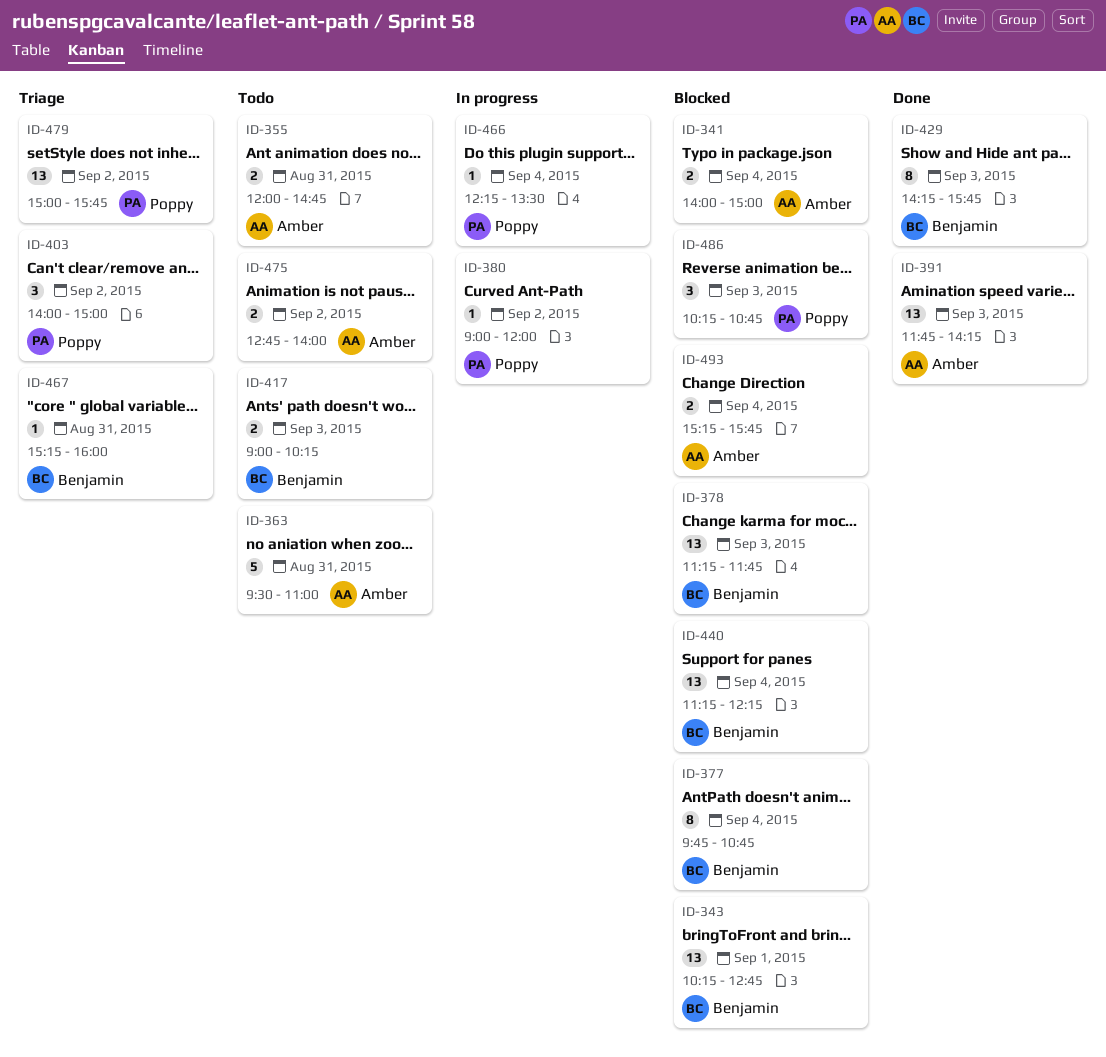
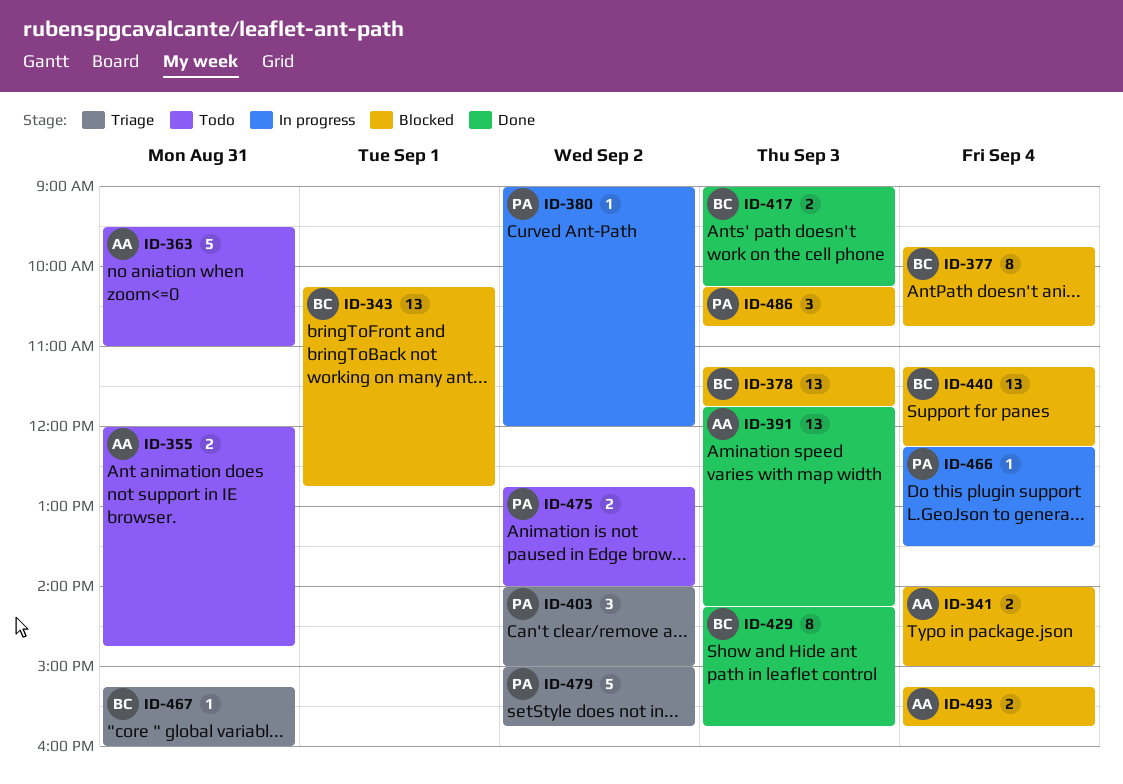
ID-417, status: Todo -> Done
ID-475, owner: Amber -> Poppy
ID-479, estimate: 13 -> 5

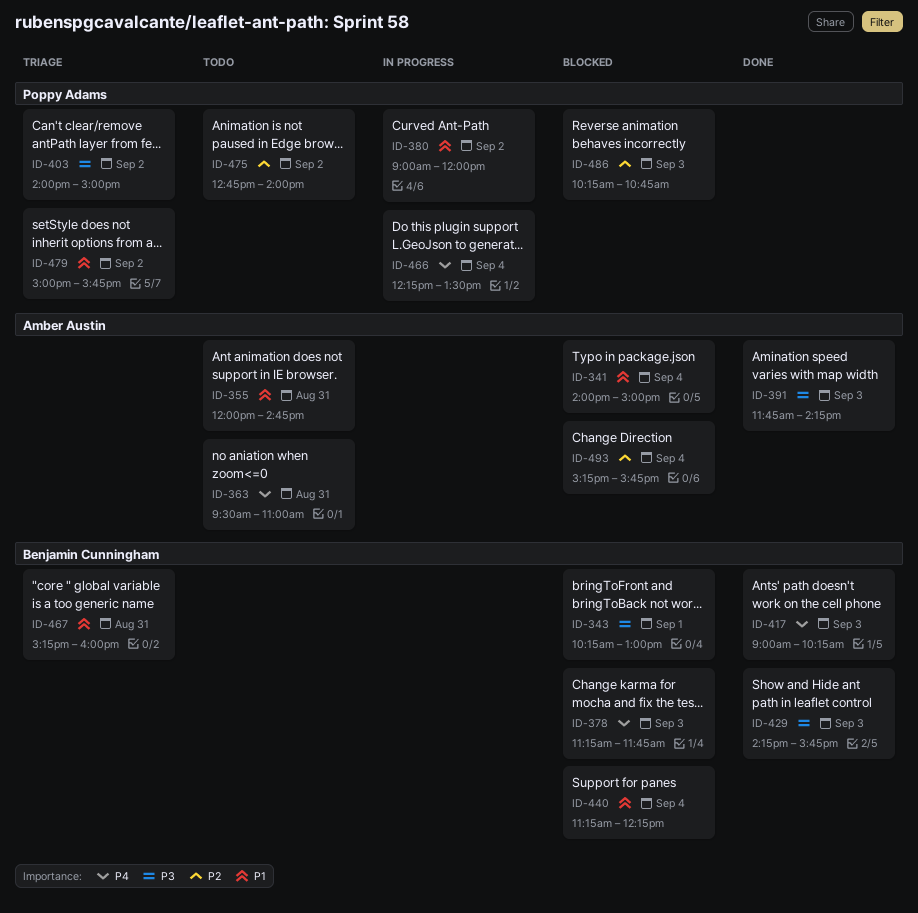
ID-343, ends: 12:45 -> 13:00
ID-377: present -> none

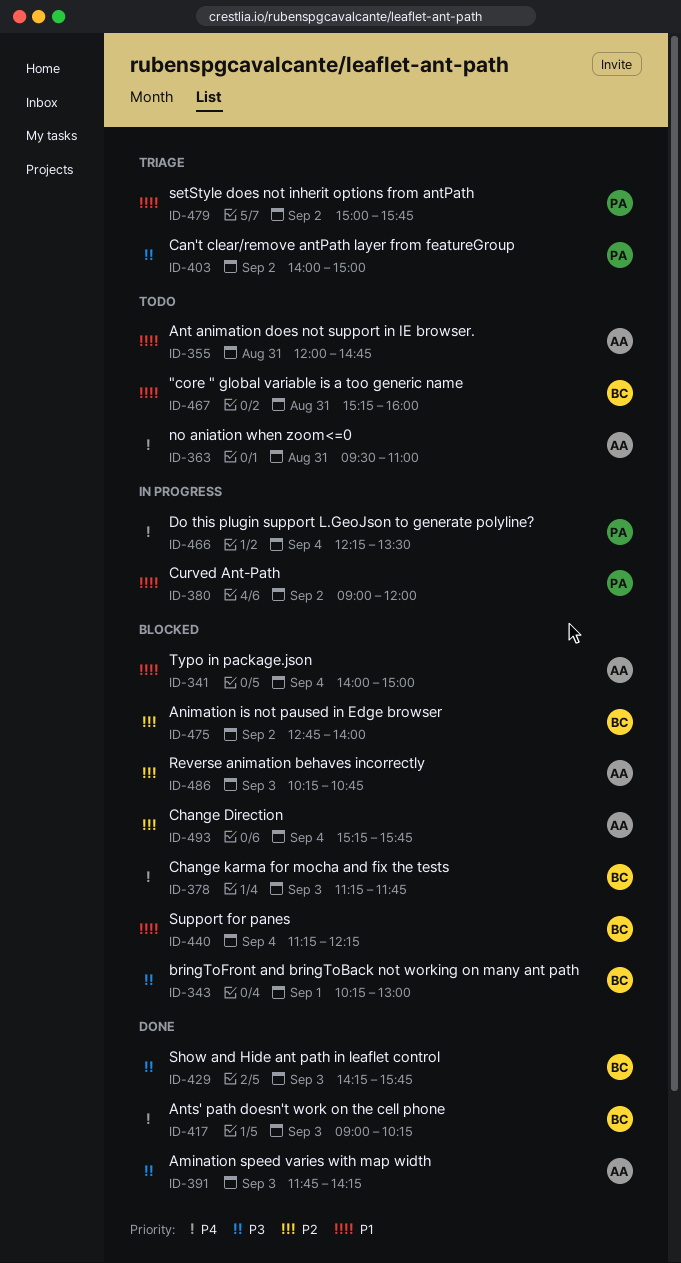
ID-467, status: Triage -> Todo
ID-475, status: Todo -> Blocked
ID-475, owner: Poppy Adams -> Benjamin Cunningham
ID-486, owner: Poppy Adams -> Amber Austin

